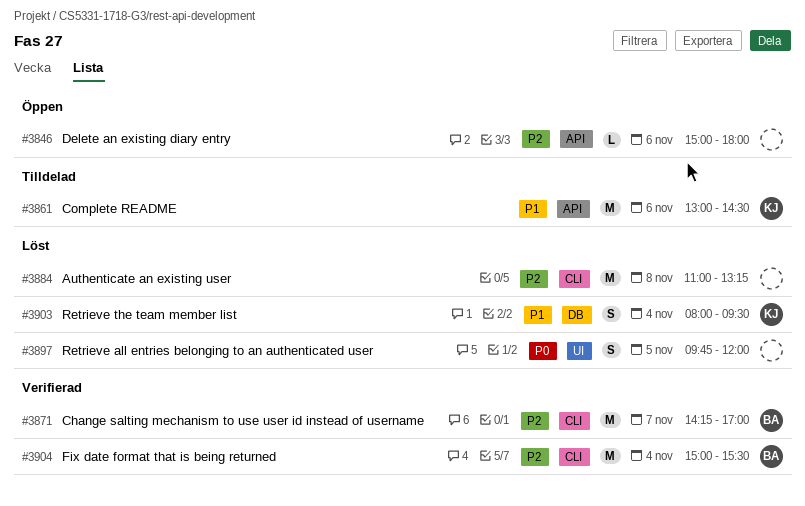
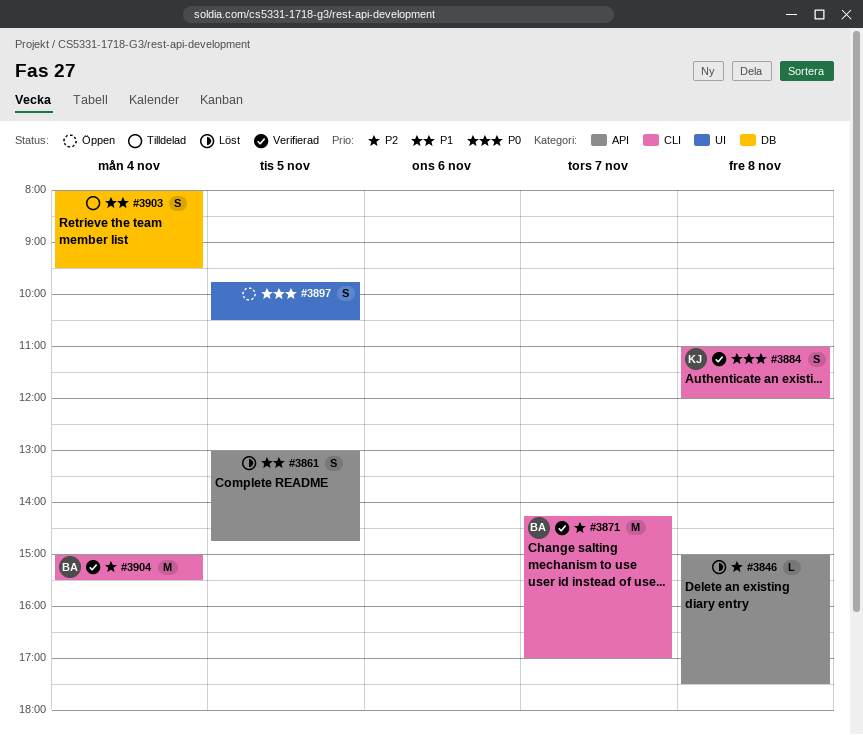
#3846, status: Öppen -> Löst
#3846, day: Nov 6 -> Nov 8
#3846, ends: 18:00 -> 17:30
#3861, status: Tilldelad -> Löst
#3861, owner: KJ -> none
#3861, estimate: M -> S
#3861, day: Nov 6 -> Nov 5
#3861, ends: 14:30 -> 14:45
#3884, status: Löst -> Verifierad
#3884, owner: none -> KJ
#3884, priority: P2 -> P0
#3884, estimate: M -> S
#3884, ends: 13:15 -> 12:00
#3897, status: Löst -> Öppen
#3897, ends: 12:00 -> 10:30
#3903, status: Löst -> Tilldelad
#3903, owner: KJ -> none

